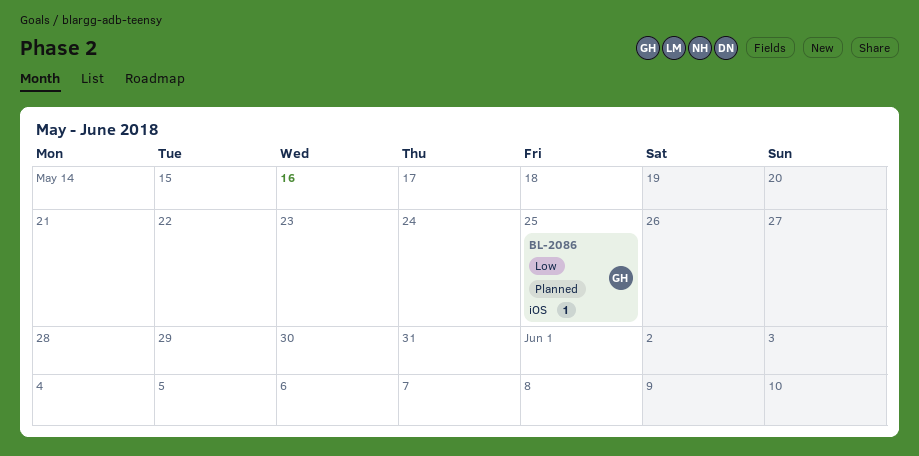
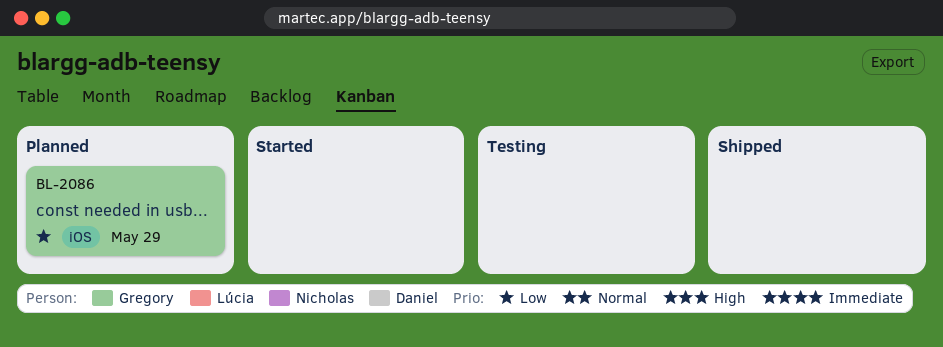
BL-2086, due: May 25 -> May 29

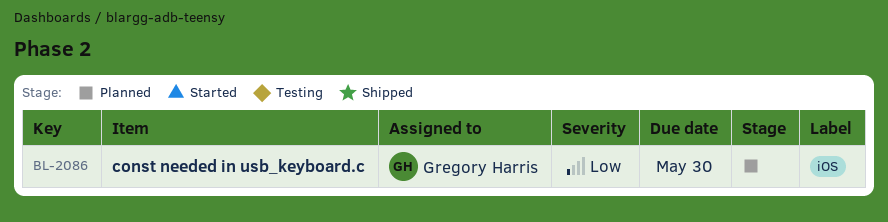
BL-2086, due: May 29 -> May 30

